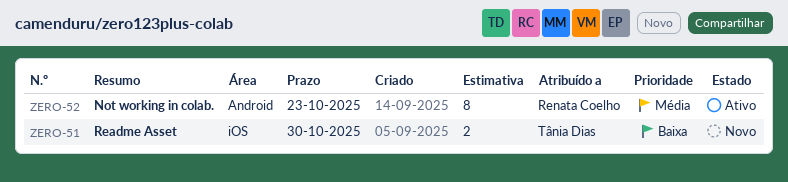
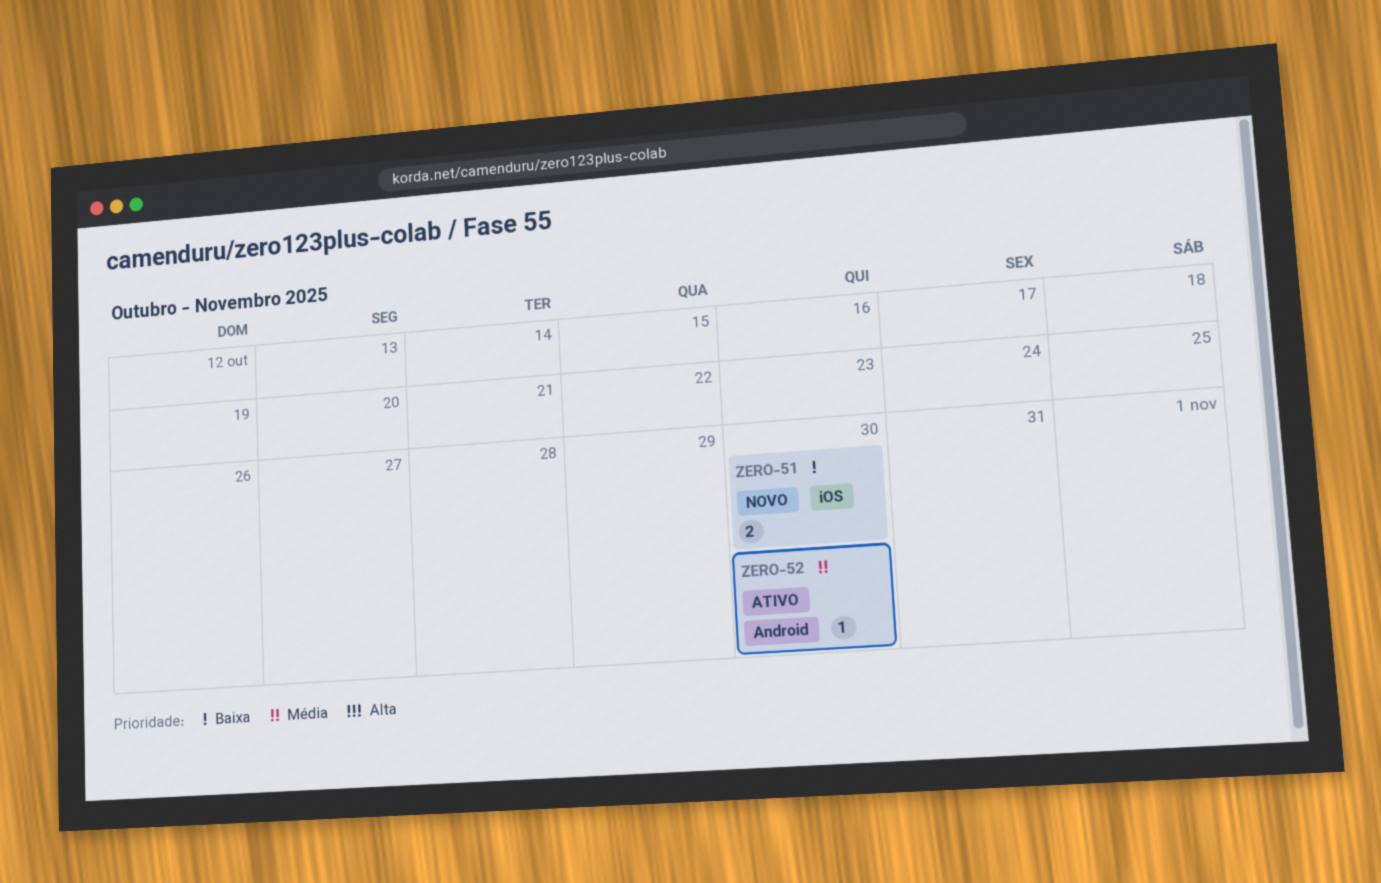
ZERO-52, estimate: 8 -> 1
ZERO-52, due: Oct 23 -> Oct 30

